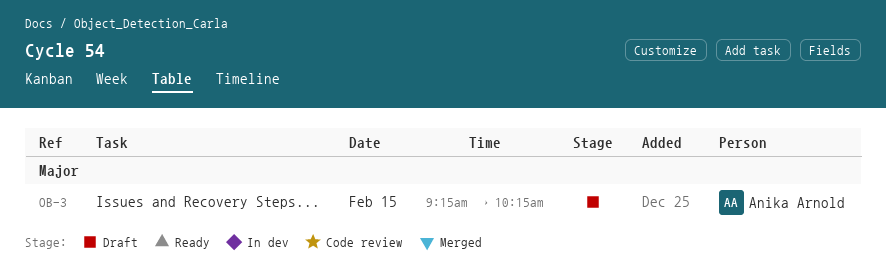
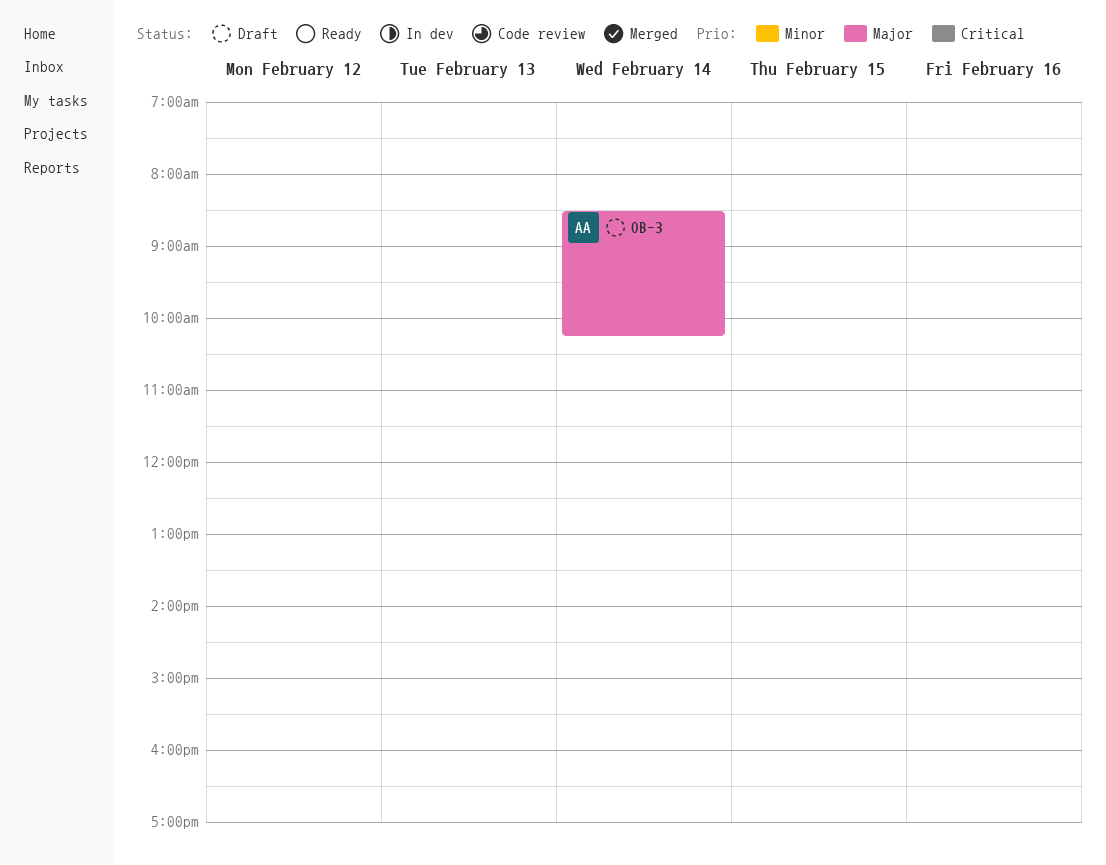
OB-3, day: Feb 15 -> Feb 14
OB-3, begins: 09:15 -> 08:30

